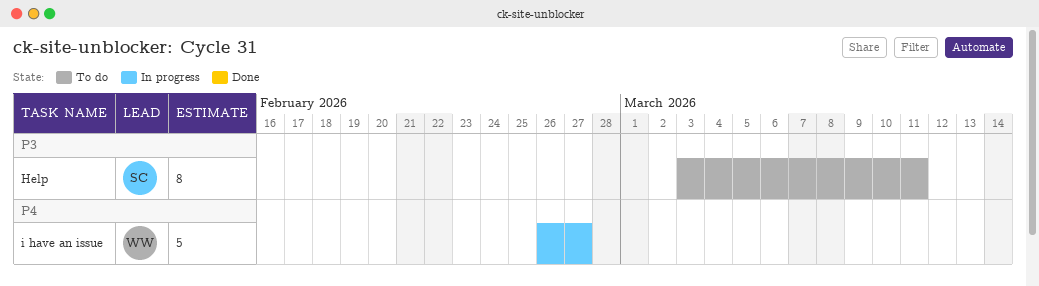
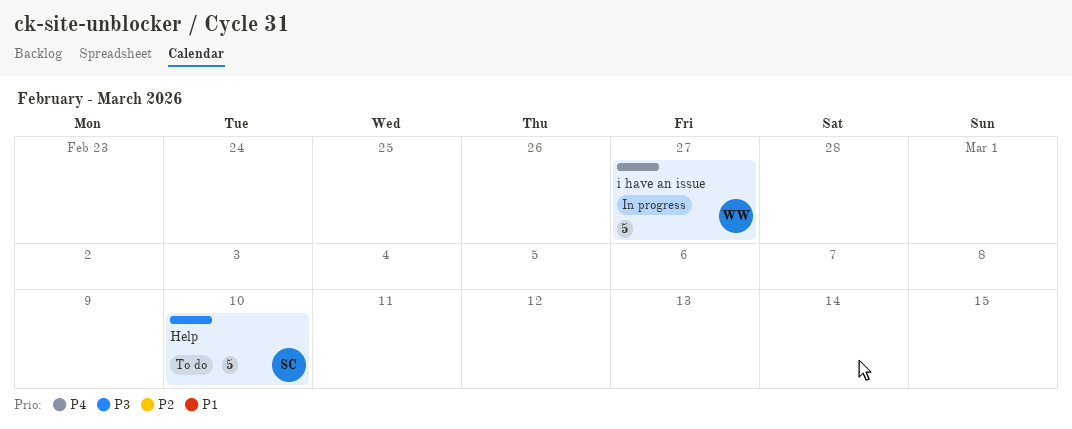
Help, estimate: 8 -> 5
Help, due: Mar 11 -> Mar 10

